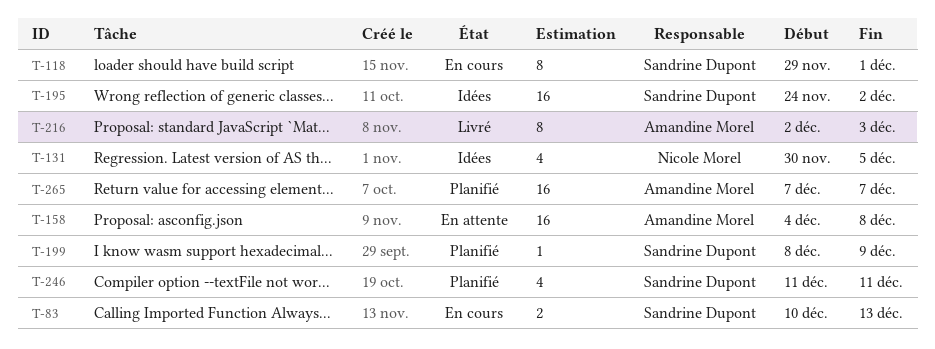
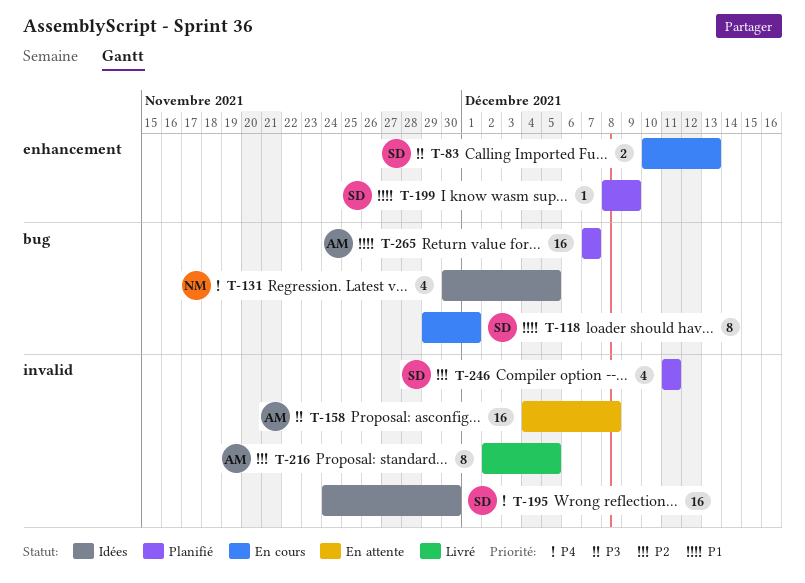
T-195, due: Dec 2 -> Nov 30
T-216, due: Dec 3 -> Dec 5

